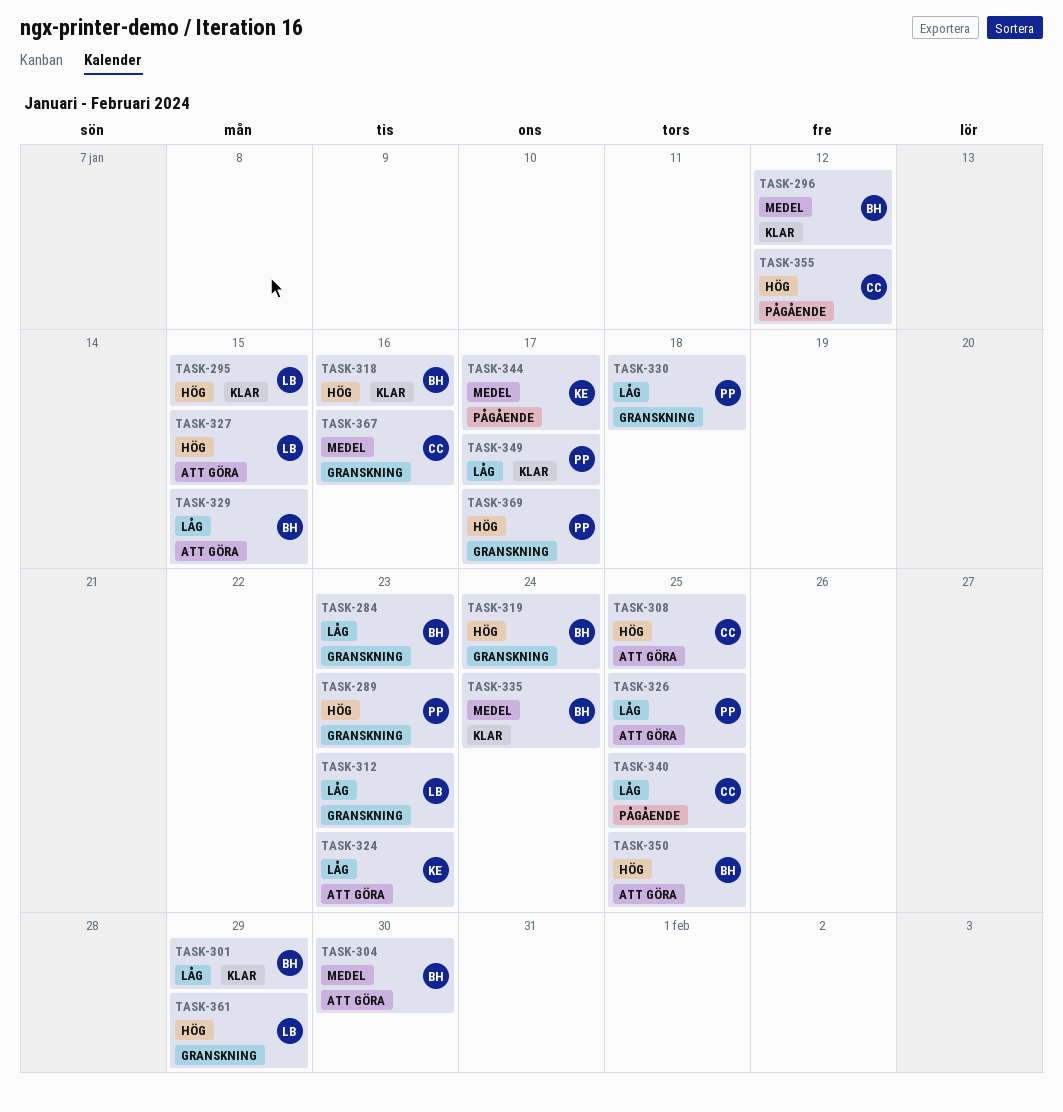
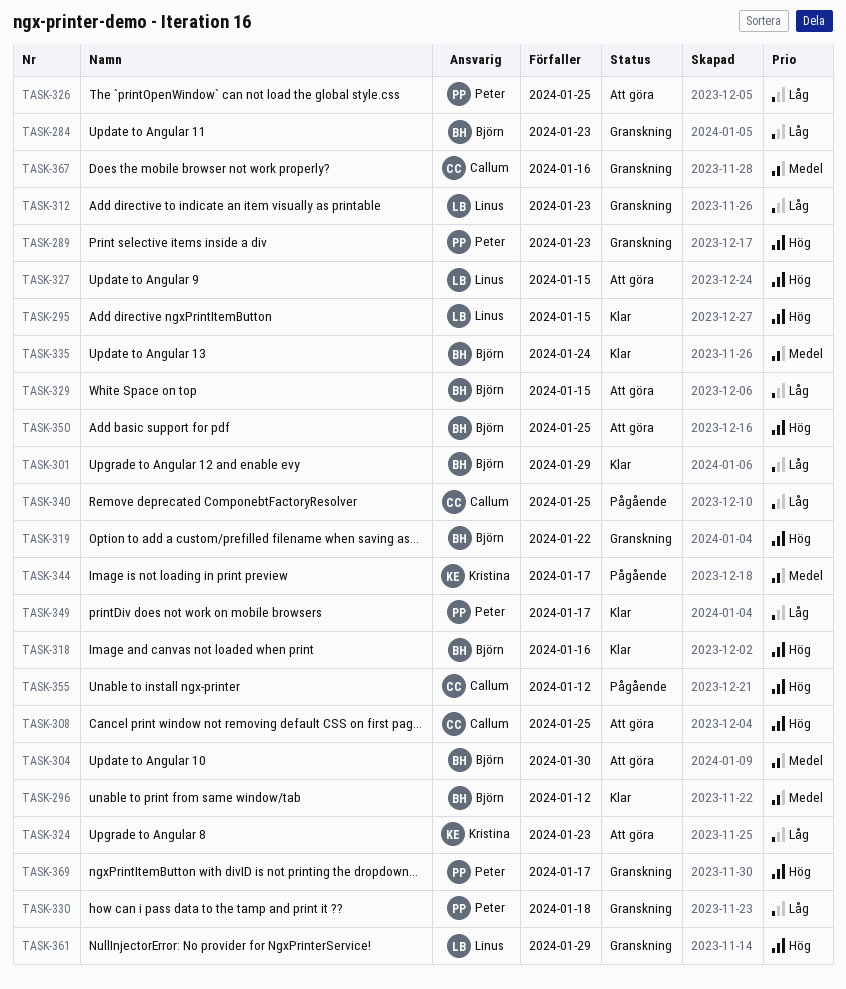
TASK-319, due: Jan 24 -> Jan 22

